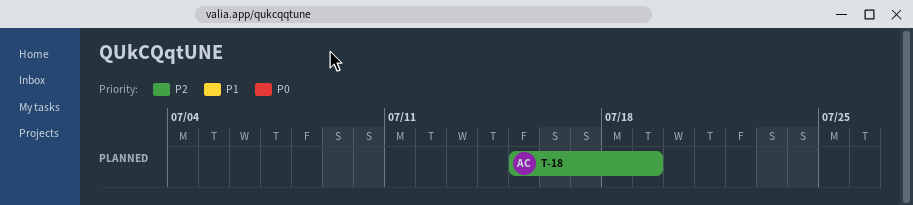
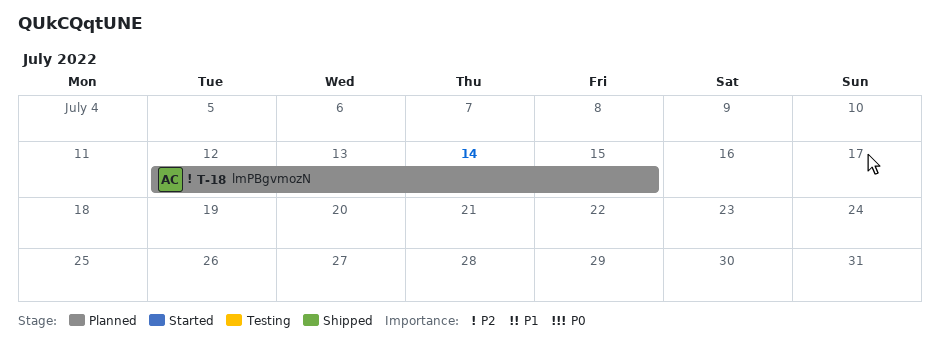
T-18, start: Jul 15 -> Jul 12
T-18, due: Jul 19 -> Jul 15

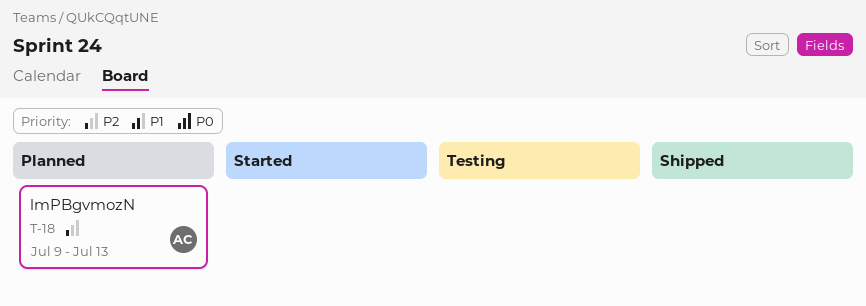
T-18, start: Jul 12 -> Jul 9
T-18, due: Jul 15 -> Jul 13

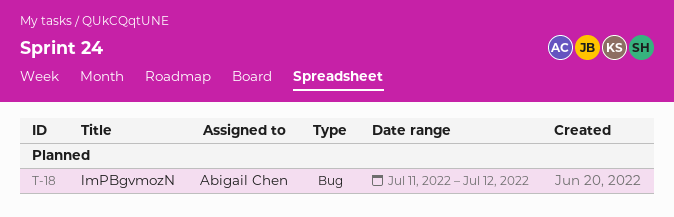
T-18, start: Jul 9 -> Jul 11
T-18, due: Jul 13 -> Jul 12

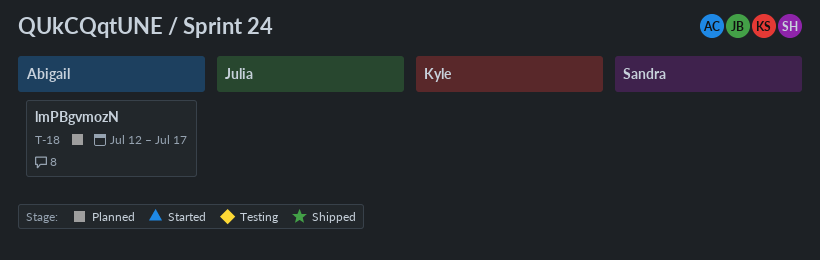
T-18, start: Jul 11 -> Jul 12
T-18, due: Jul 12 -> Jul 17

